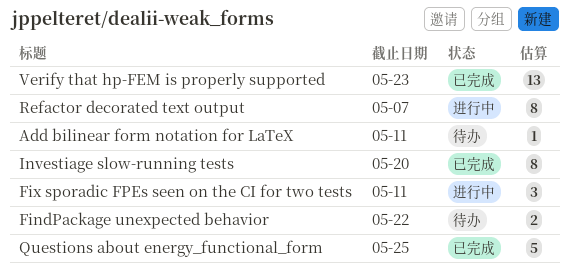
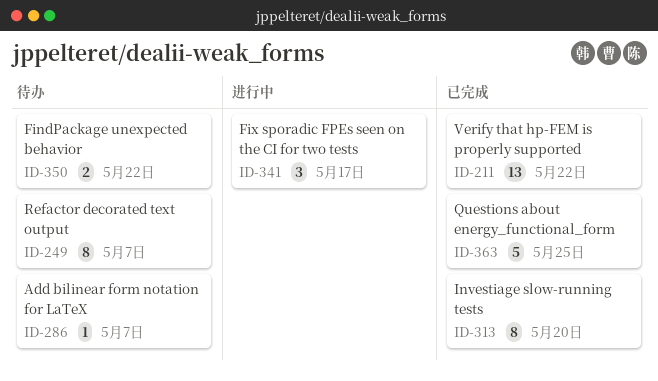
Add bilinear form notation for LaTeX, due: May 11 -> May 7
Fix sporadic FPEs seen on the CI for two tests, due: May 11 -> May 17
Refactor decorated text output, status: 进行中 -> 待办
Verify that hp-FEM is properly supported, due: May 23 -> May 22

